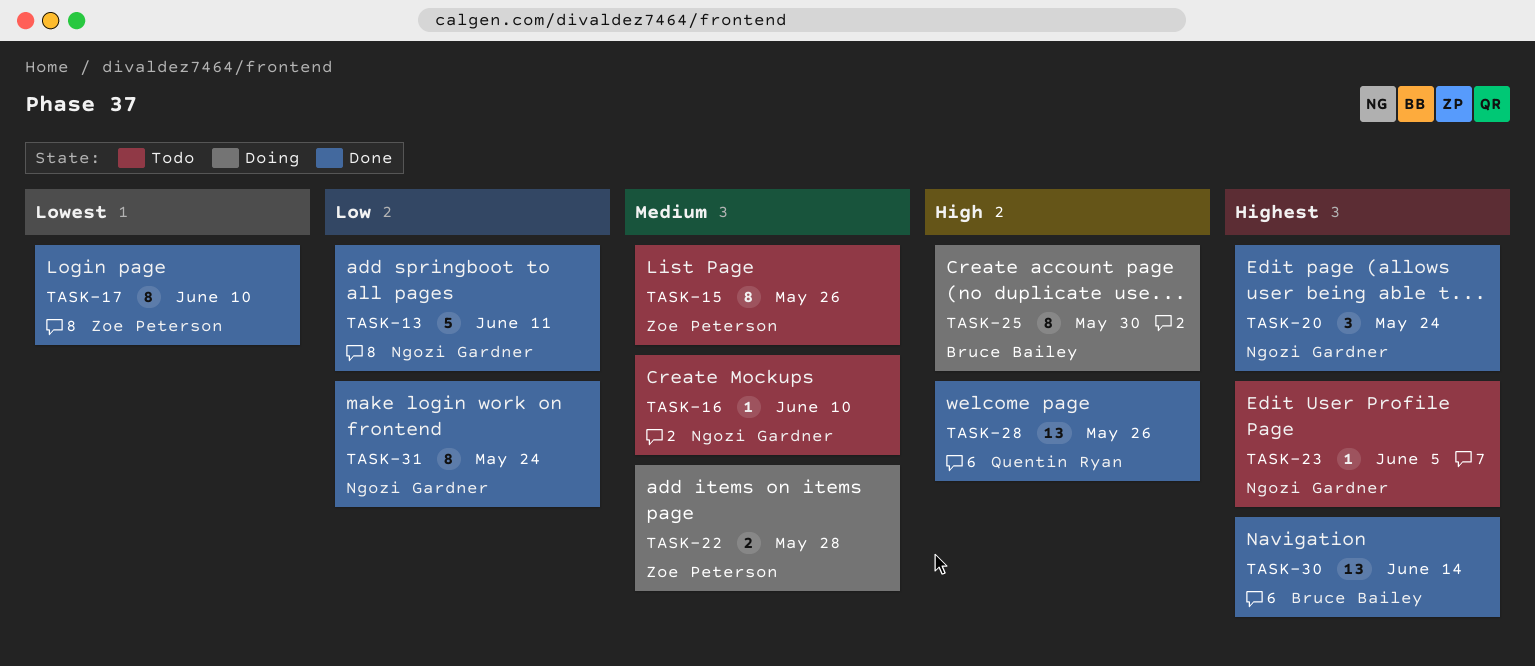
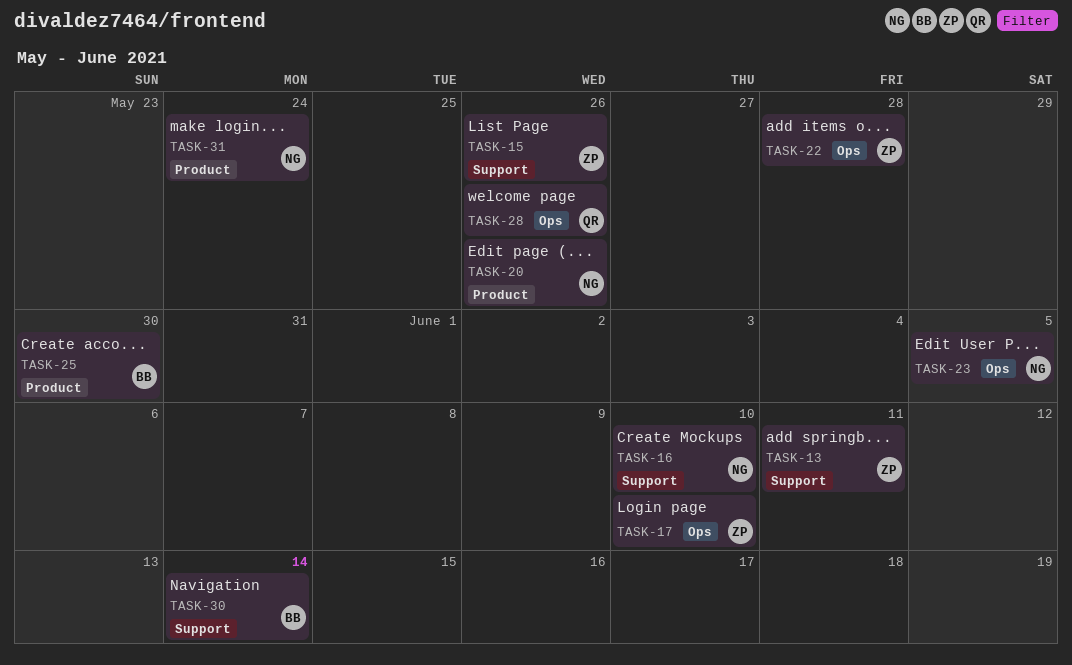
TASK-13, owner: Ngozi Gardner -> Zoe Peterson
TASK-20, due: May 24 -> May 26

